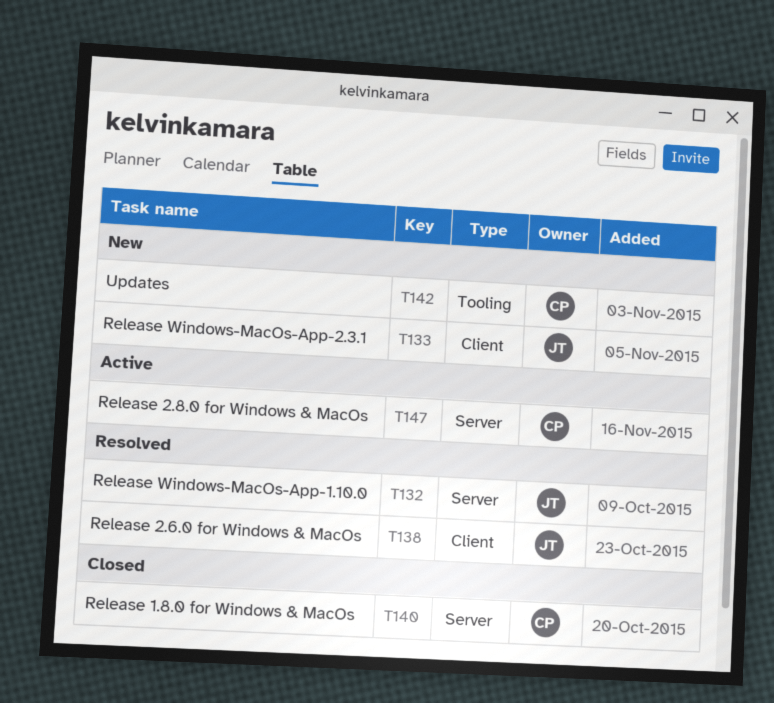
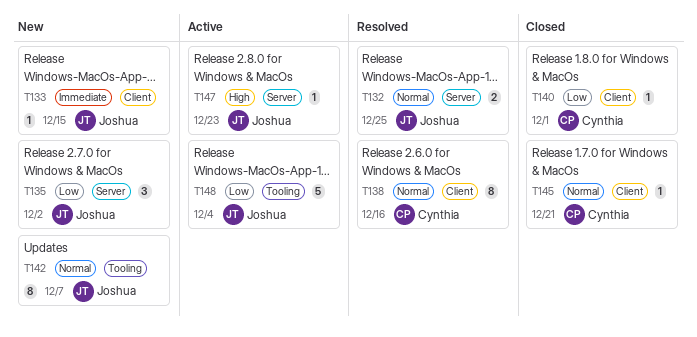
T135: none -> present
T138, owner: Joshua -> Cynthia
T140, label: Server -> Client
T142, owner: Cynthia -> Joshua
T145: none -> present
T147, owner: Cynthia -> Joshua
T148: none -> present

